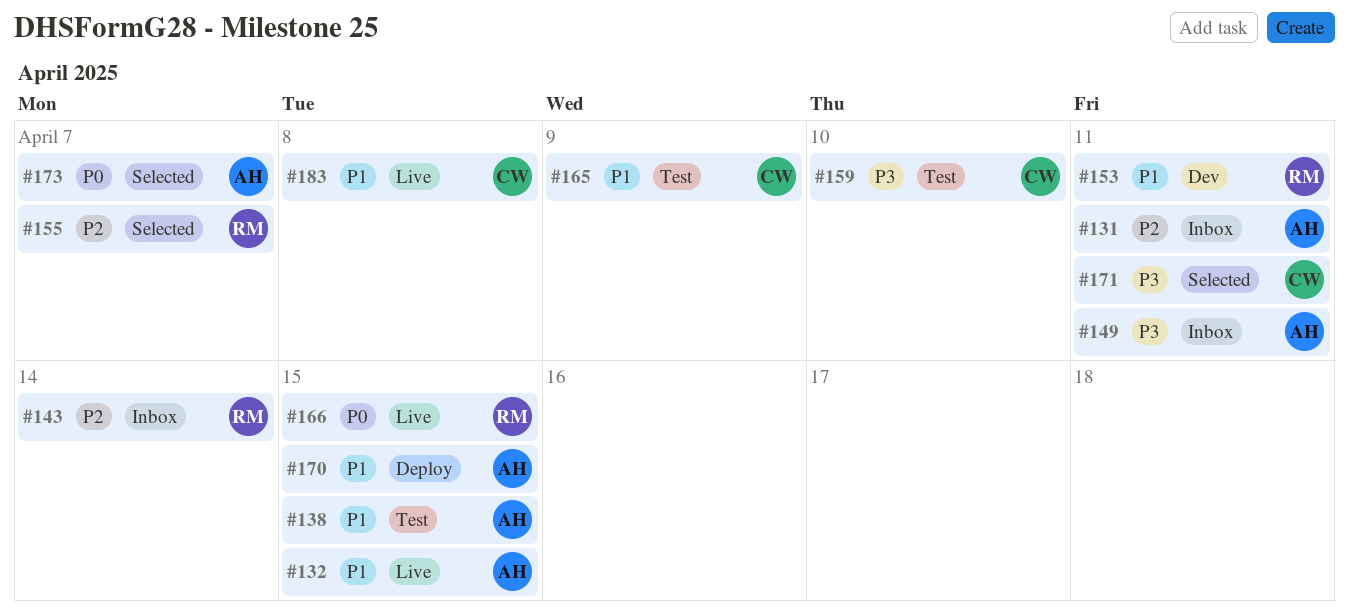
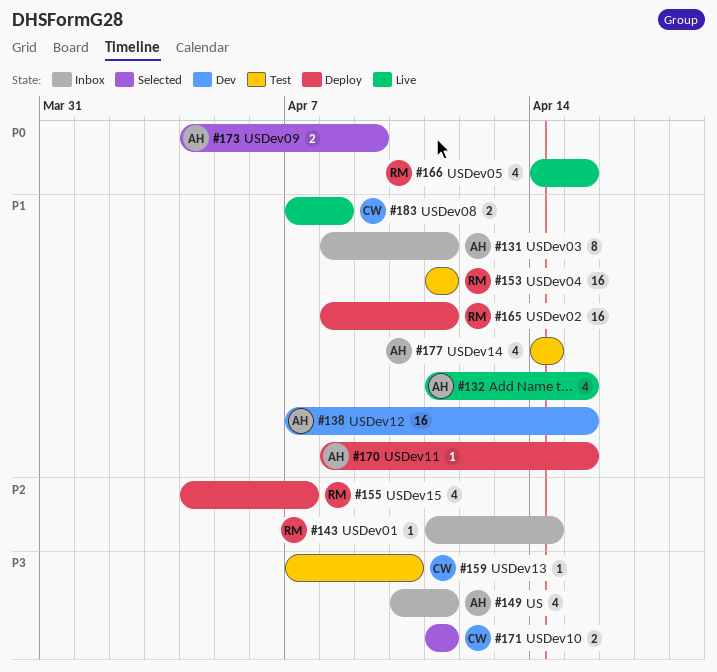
#131, priority: P2 -> P1
#138, status: Test -> Dev
#153, status: Dev -> Test
#155, status: Selected -> Deploy
#165, status: Test -> Deploy
#165, owner: CW -> RM
#165, due: Apr 9 -> Apr 11
#173, due: Apr 7 -> Apr 9
#177: none -> present

